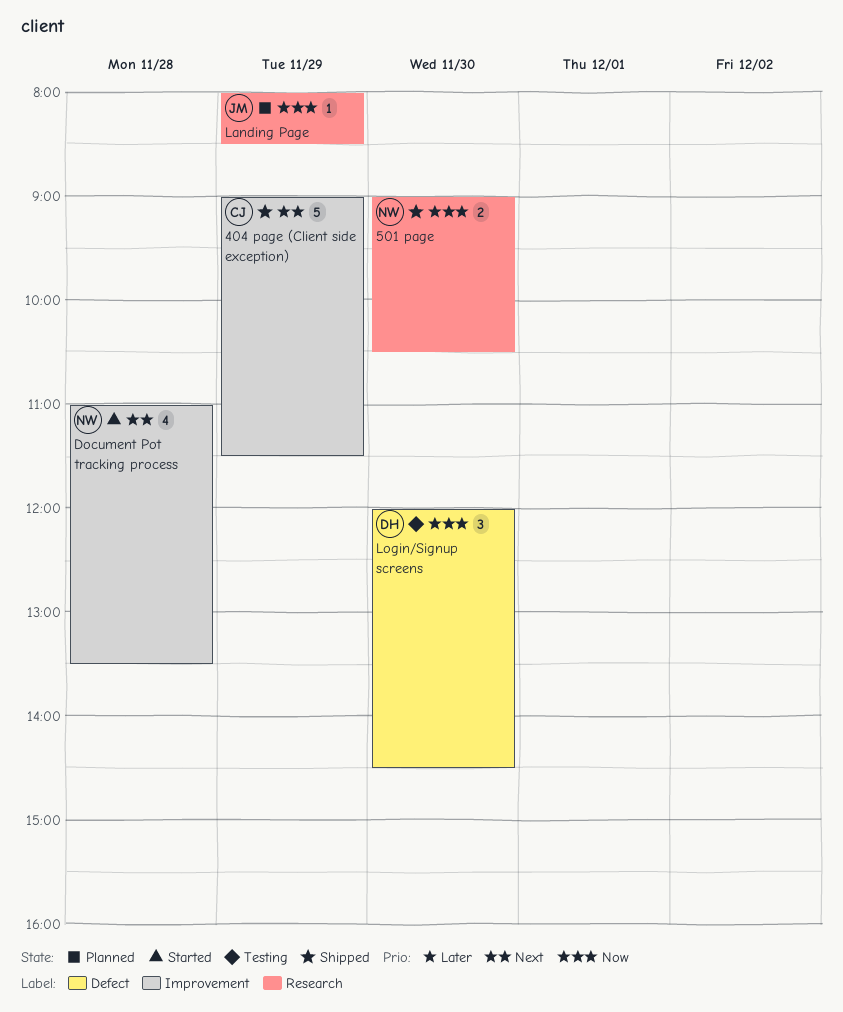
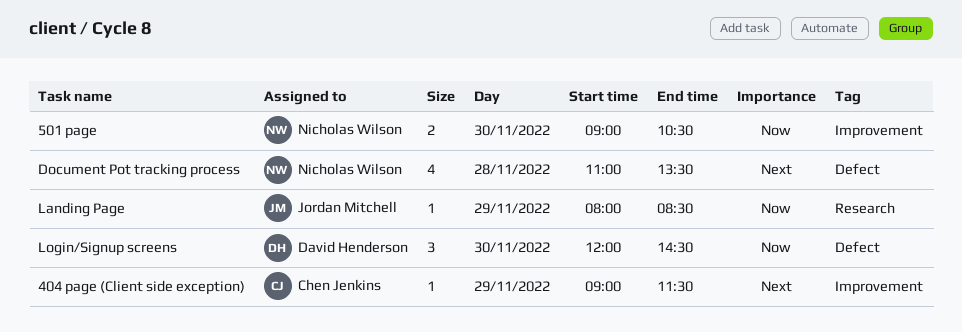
404 page (Client side exception), estimate: 5 -> 1
501 page, label: Research -> Improvement
Document Pot tracking process, label: Improvement -> Defect

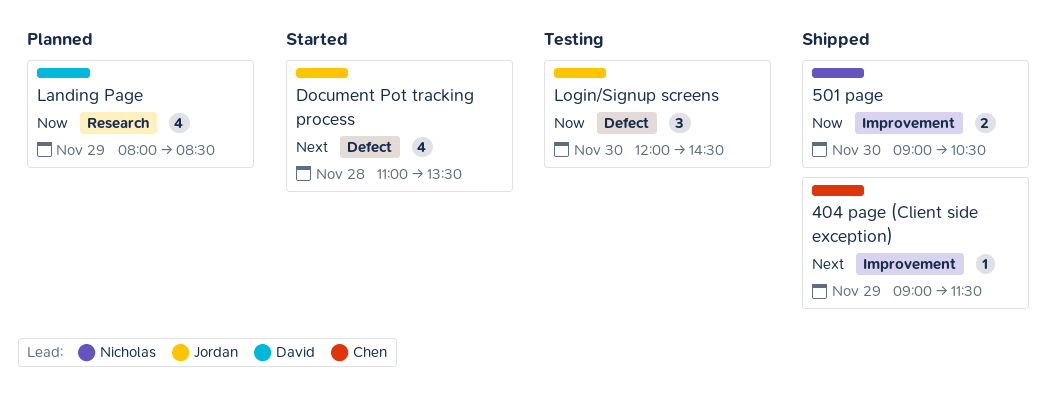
Document Pot tracking process, owner: Nicholas Wilson -> Jordan Mitchell
Landing Page, owner: Jordan Mitchell -> David Henderson
Landing Page, estimate: 1 -> 4
Login/Signup screens, owner: David Henderson -> Jordan Mitchell

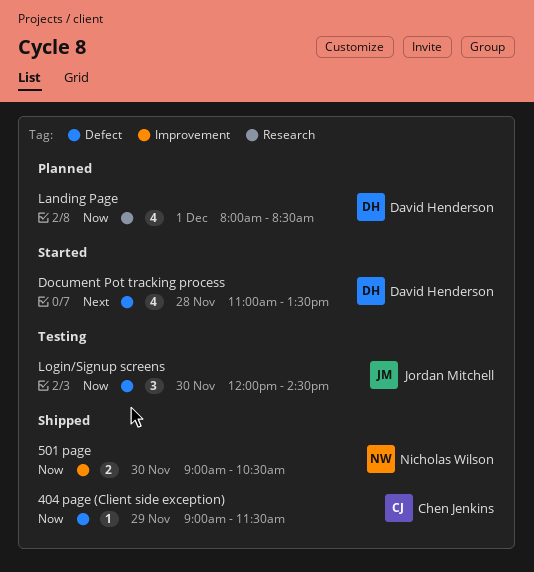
404 page (Client side exception), priority: Next -> Now
404 page (Client side exception), label: Improvement -> Defect
Document Pot tracking process, owner: Jordan Mitchell -> David Henderson
Landing Page, day: Nov 29 -> Dec 1

